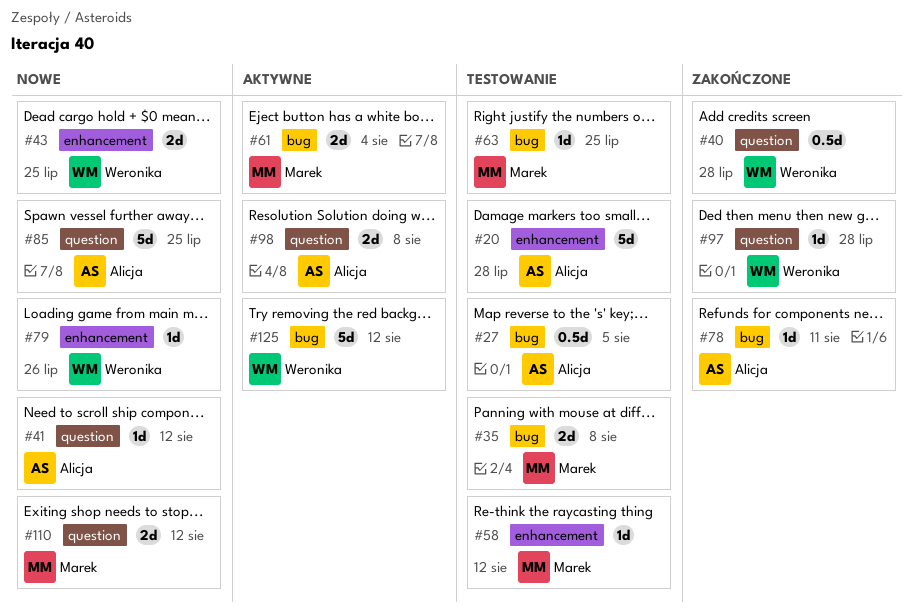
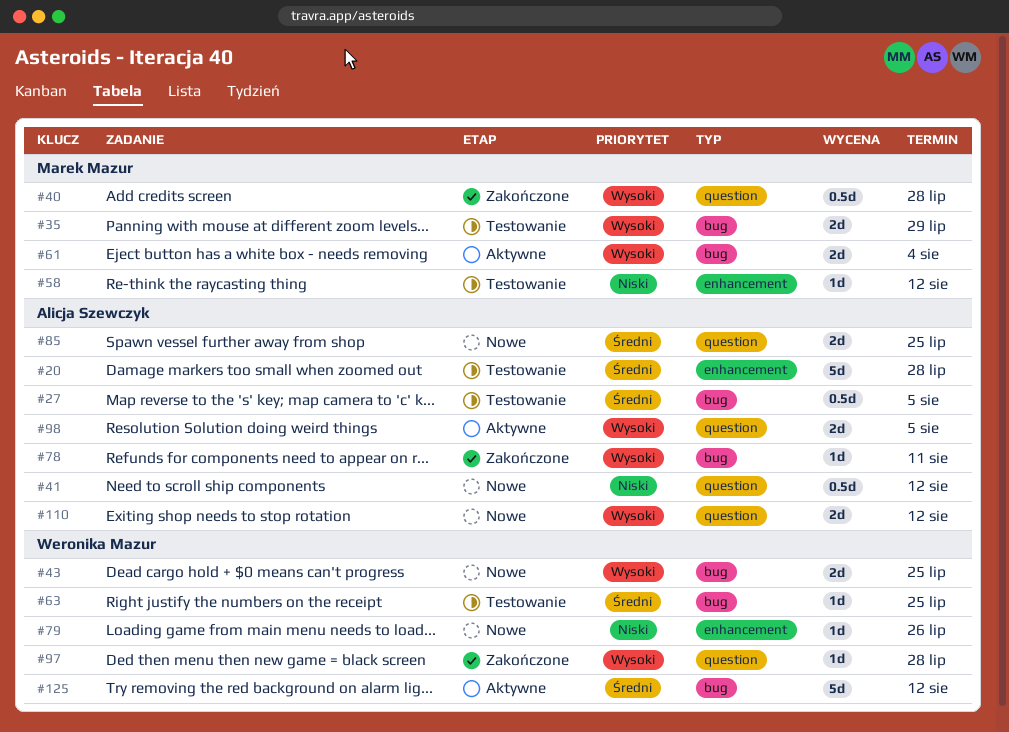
#35, due: Aug 8 -> Jul 29
#40, owner: Weronika Mazur -> Marek Mazur
#41, estimate: 1d -> 0.5d
#43, label: enhancement -> bug
#63, owner: Marek Mazur -> Weronika Mazur
#85, estimate: 5d -> 2d
#98, due: Aug 8 -> Aug 5
#110, owner: Marek Mazur -> Alicja Szewczyk

